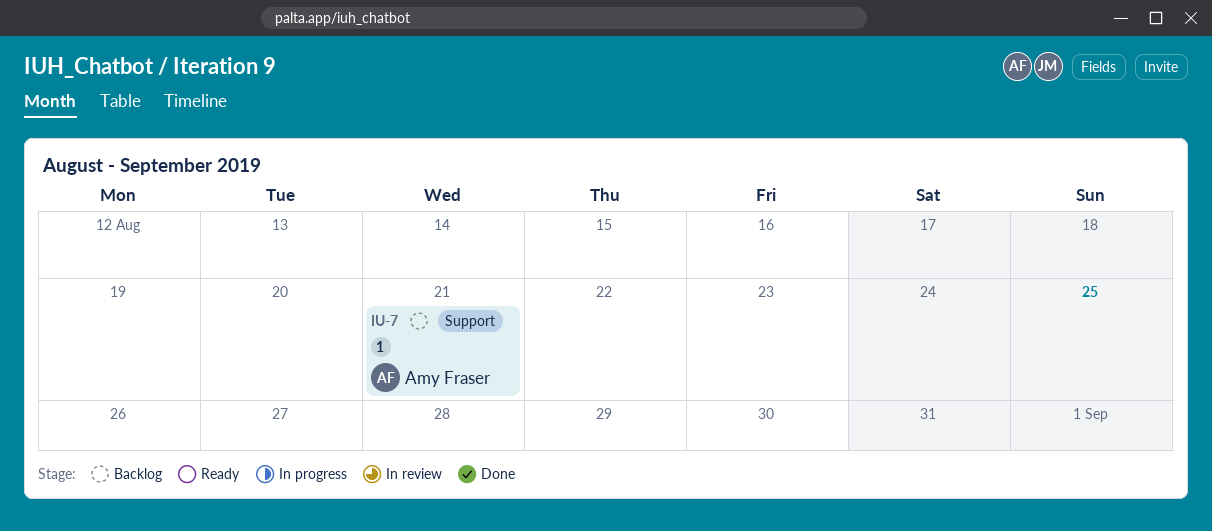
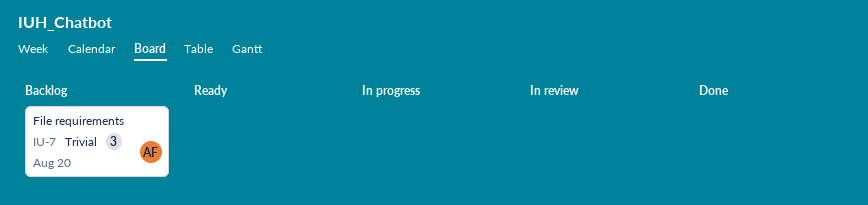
IU-7, estimate: 1 -> 3
IU-7, due: Aug 21 -> Aug 20

